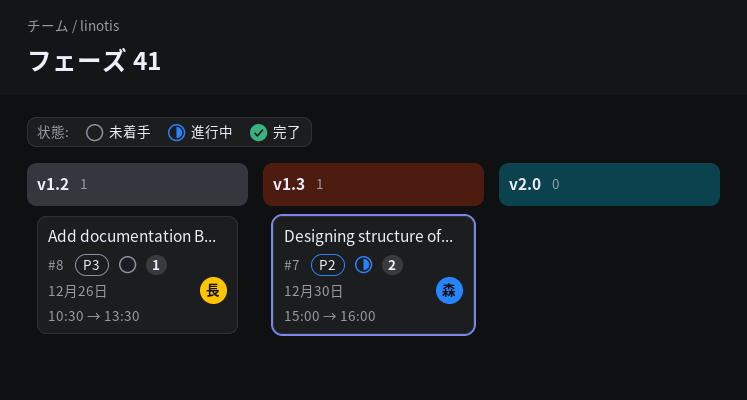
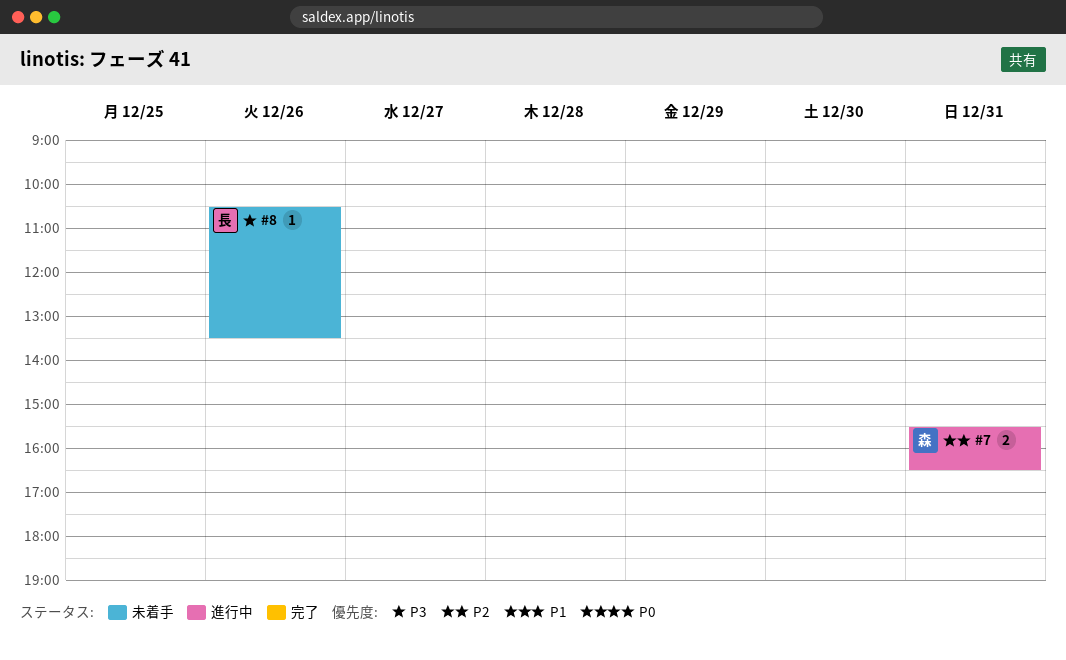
#7, day: Dec 30 -> Dec 31
#7, begins: 15:00 -> 15:30
#7, ends: 16:00 -> 16:30

